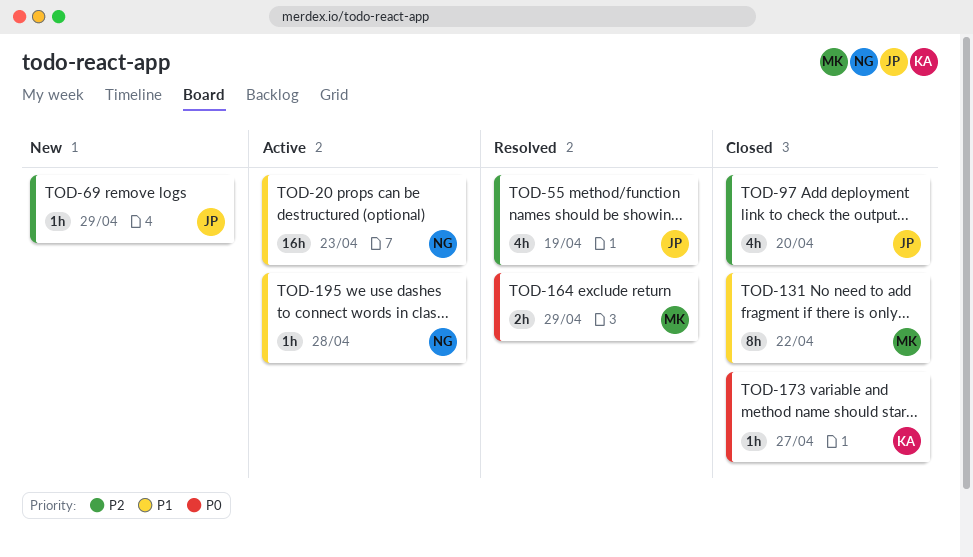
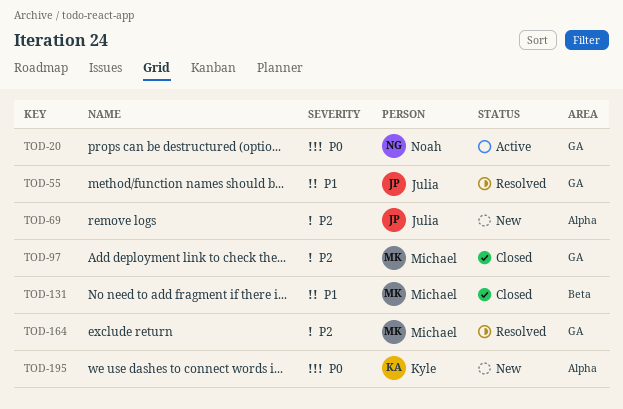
TOD-20, priority: P1 -> P0
TOD-55, priority: P2 -> P1
TOD-97, owner: Julia -> Michael
TOD-164, priority: P0 -> P2
TOD-173: present -> none
TOD-195, status: Active -> New
TOD-195, owner: Noah -> Kyle
TOD-195, priority: P1 -> P0

